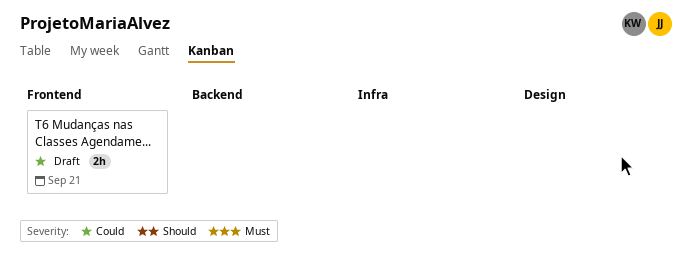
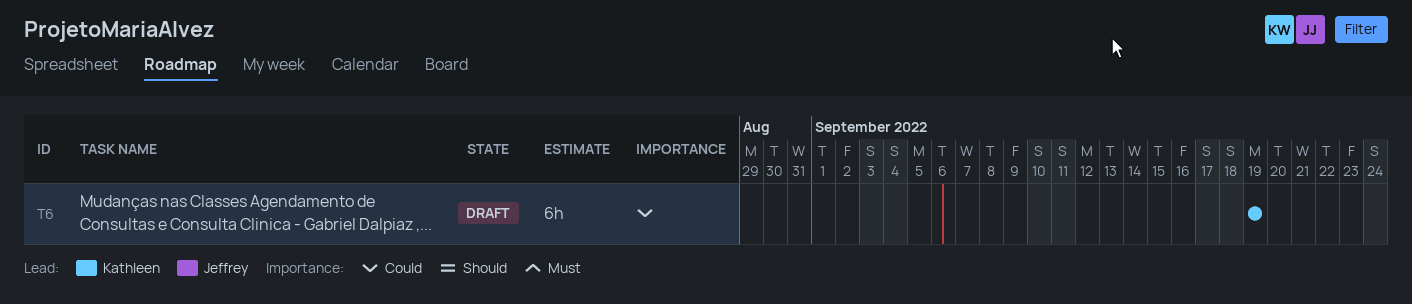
T6, estimate: 2h -> 6h
T6, due: Sep 21 -> Sep 19

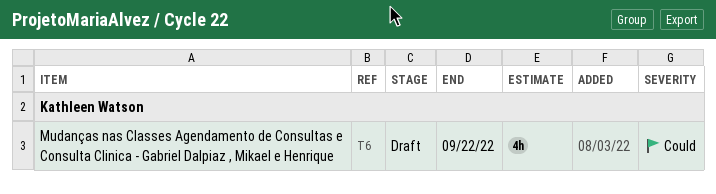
T6, estimate: 6h -> 4h
T6, due: Sep 19 -> Sep 22

